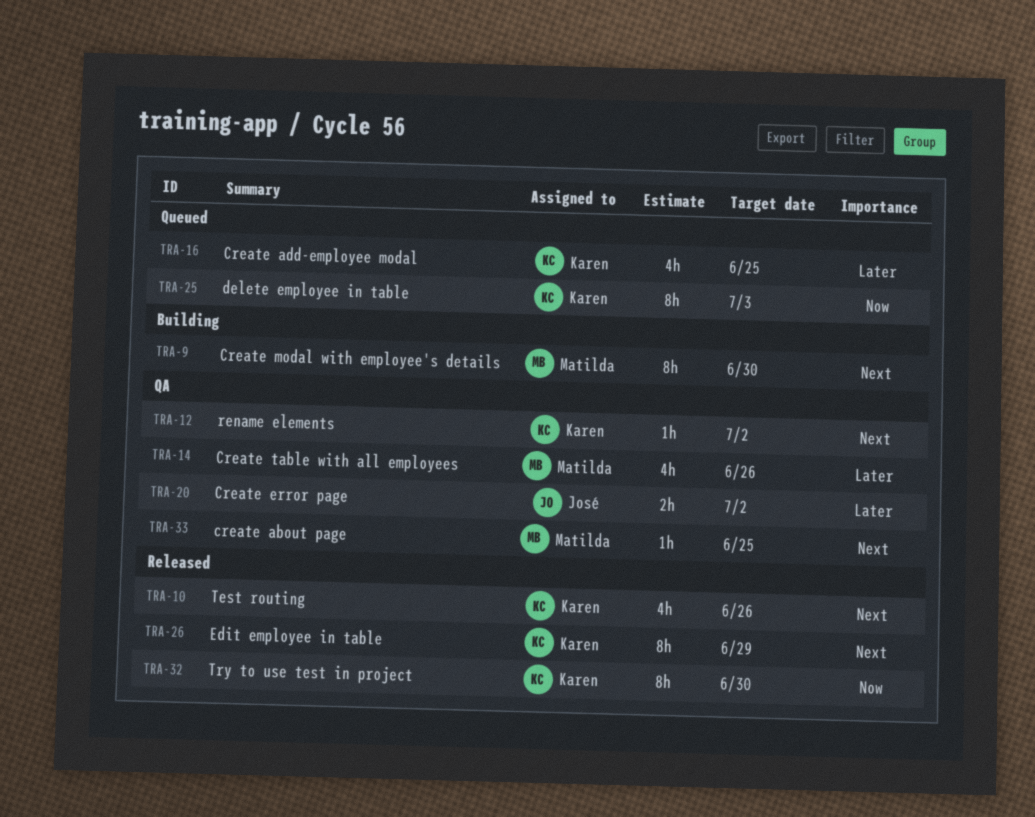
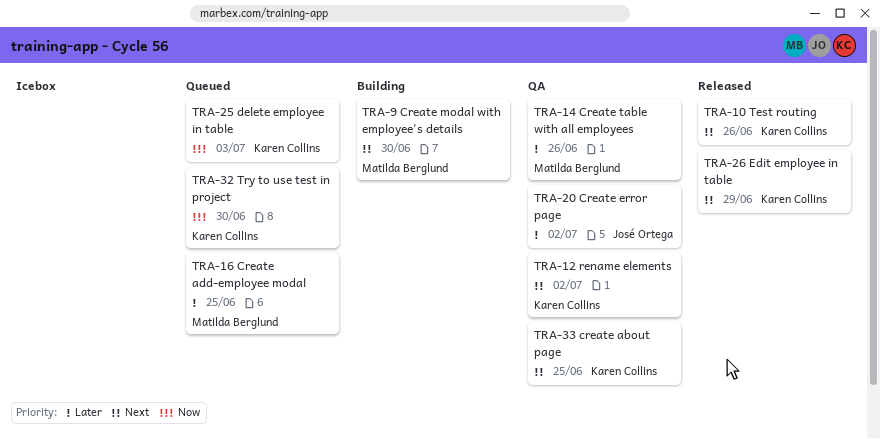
TRA-16, owner: Karen Collins -> Matilda Berglund
TRA-32, status: Released -> Queued
TRA-33, owner: Matilda Berglund -> Karen Collins

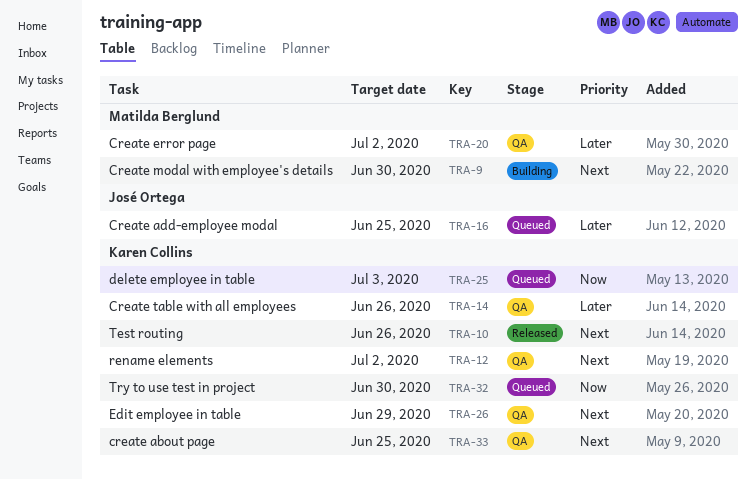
TRA-14, owner: Matilda Berglund -> Karen Collins
TRA-16, owner: Matilda Berglund -> José Ortega
TRA-20, owner: José Ortega -> Matilda Berglund
TRA-26, status: Released -> QA

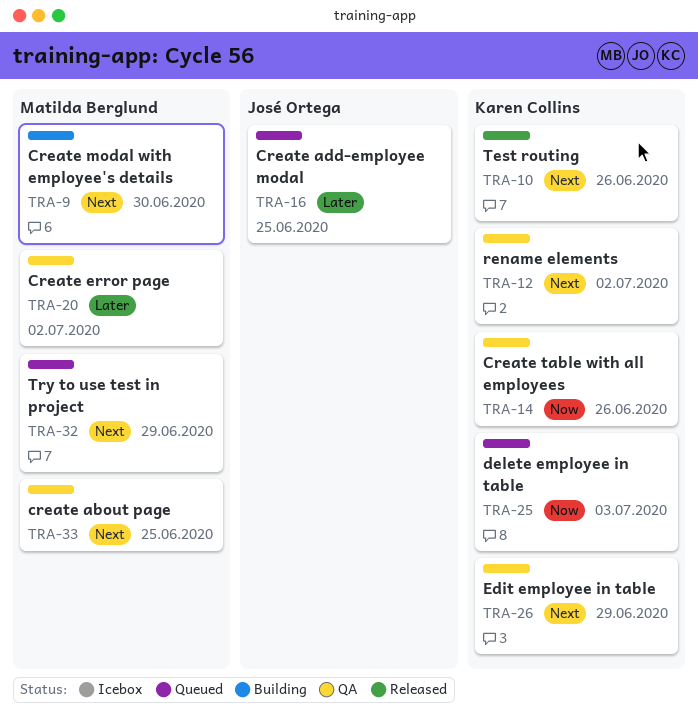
TRA-14, priority: Later -> Now
TRA-32, owner: Karen Collins -> Matilda Berglund
TRA-32, priority: Now -> Next
TRA-32, due: Jun 30 -> Jun 29
TRA-33, owner: Karen Collins -> Matilda Berglund

